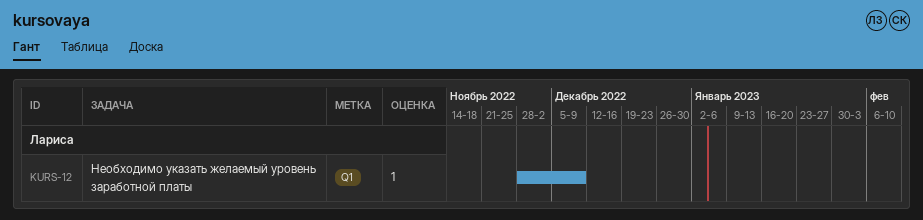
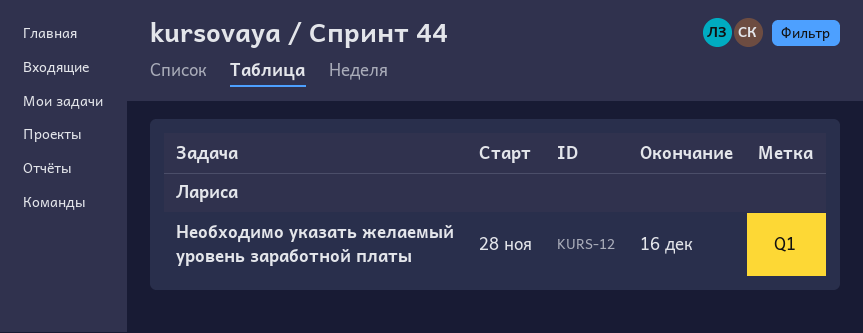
KURS-12, due: Dec 9 -> Dec 16

